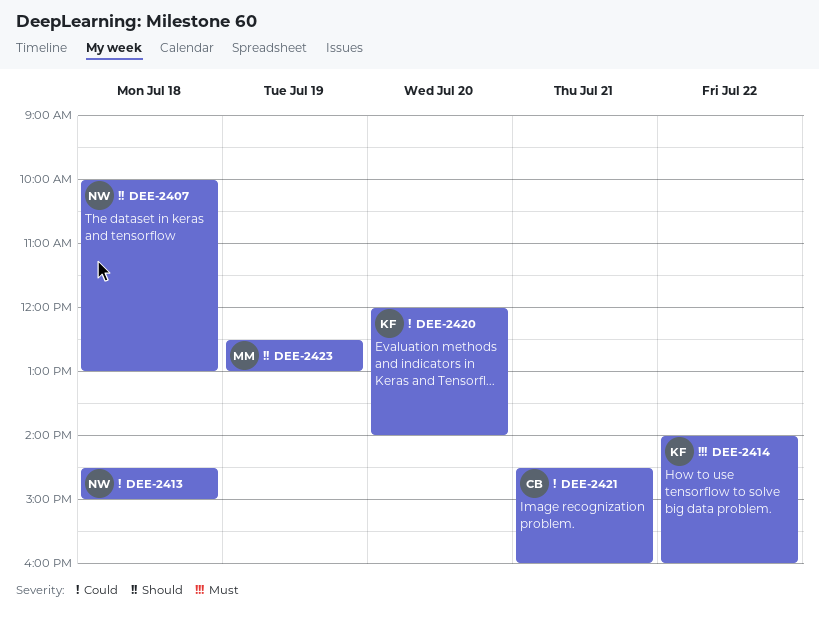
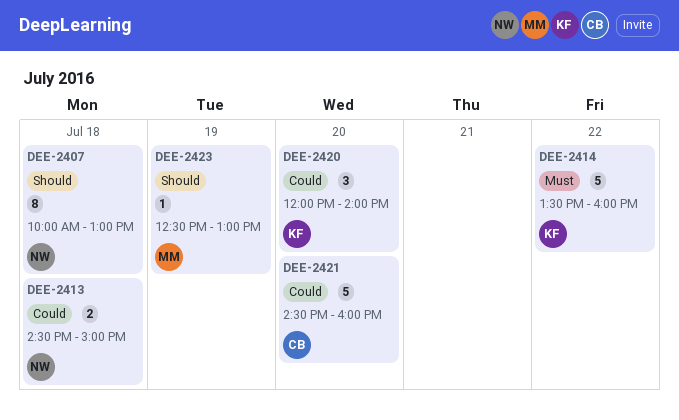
DEE-2414, begins: 14:00 -> 13:30
DEE-2421, day: Jul 21 -> Jul 20

